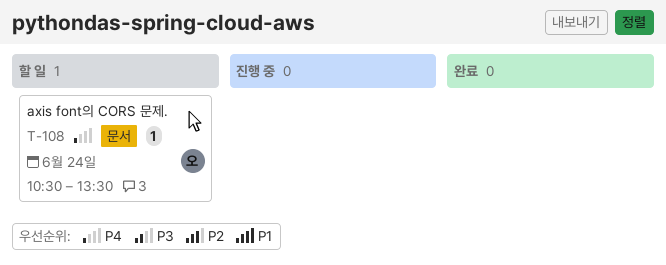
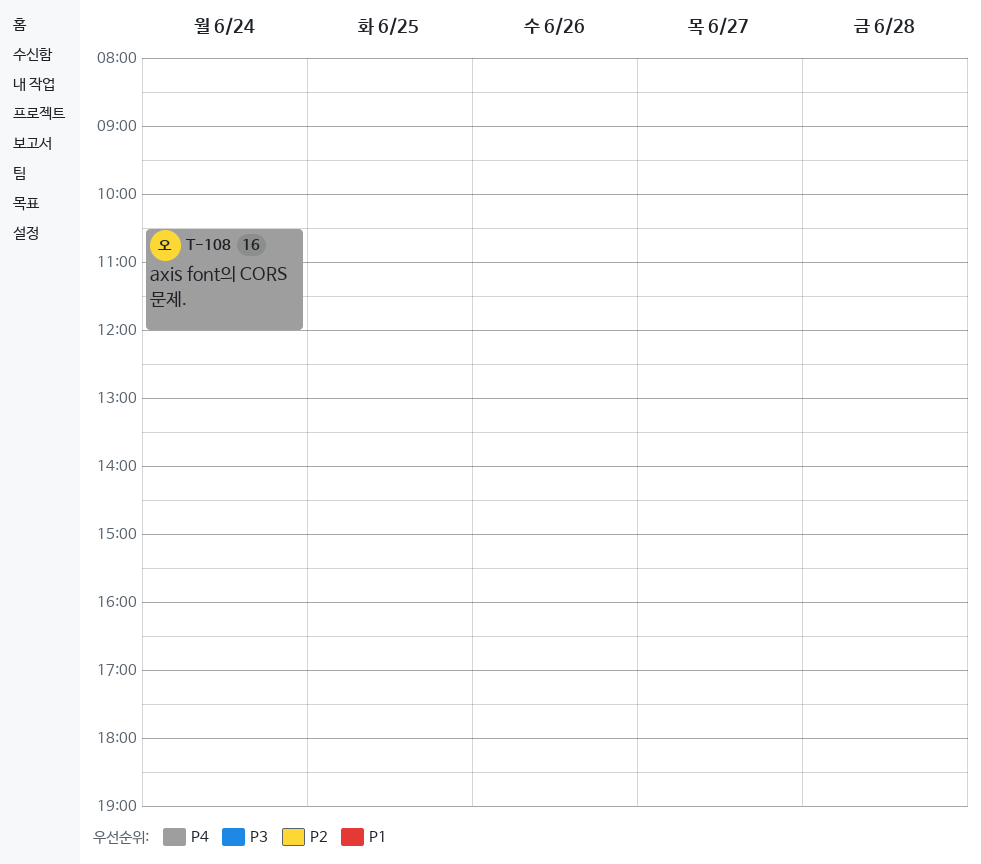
T-108, estimate: 1 -> 16
T-108, ends: 13:30 -> 12:00

